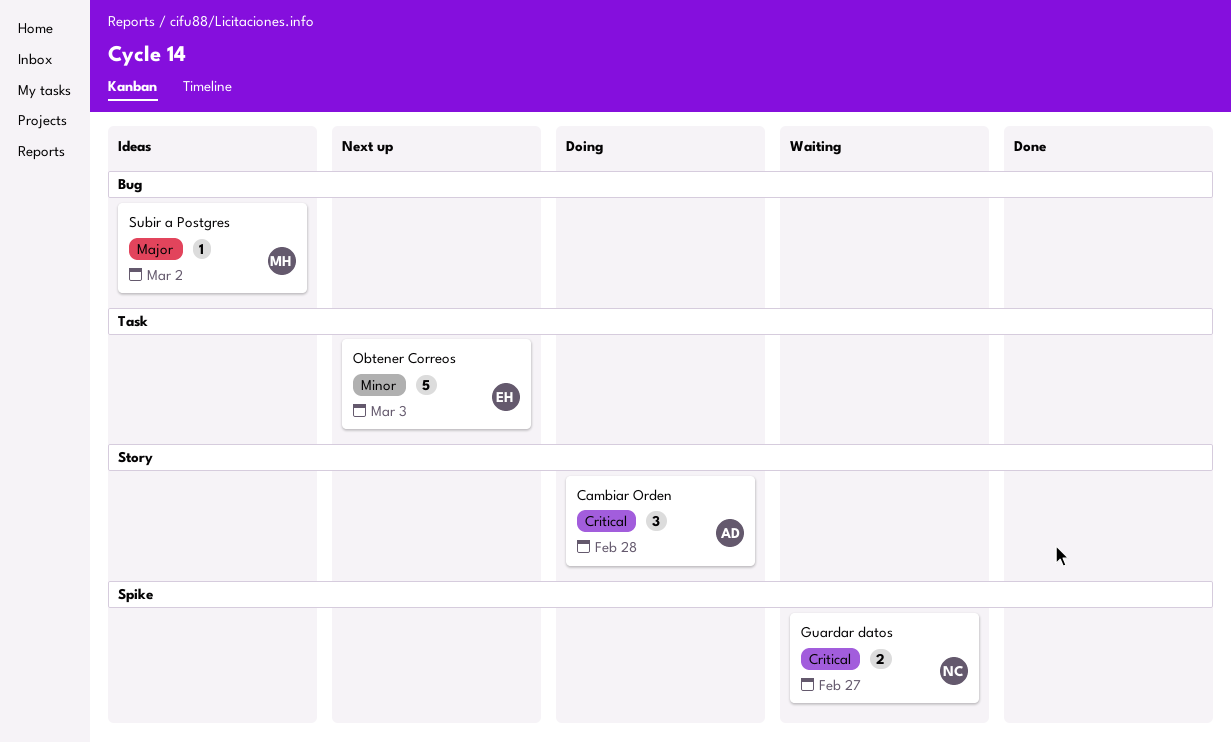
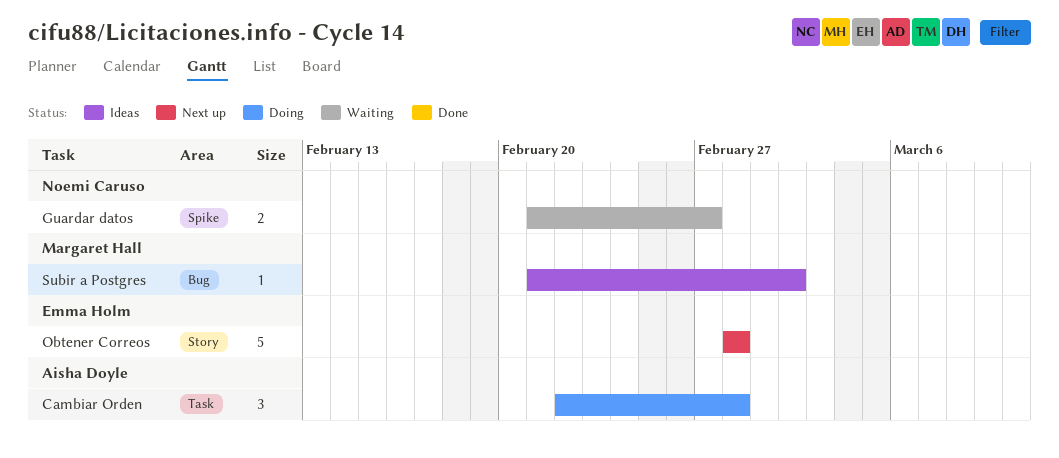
Cambiar Orden, label: Story -> Task
Obtener Correos, label: Task -> Story
Obtener Correos, due: Mar 3 -> Feb 28

